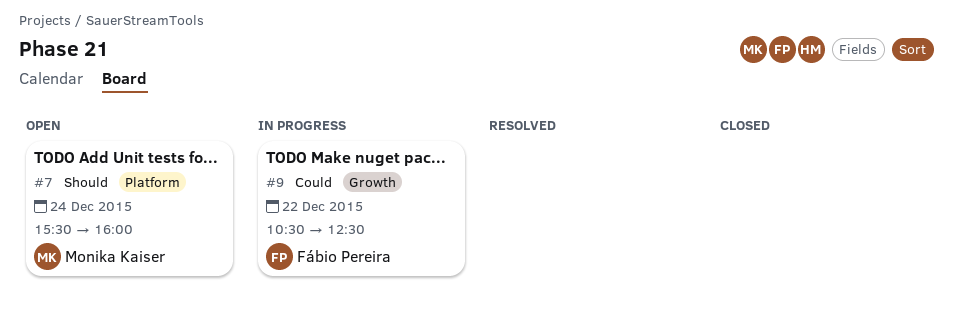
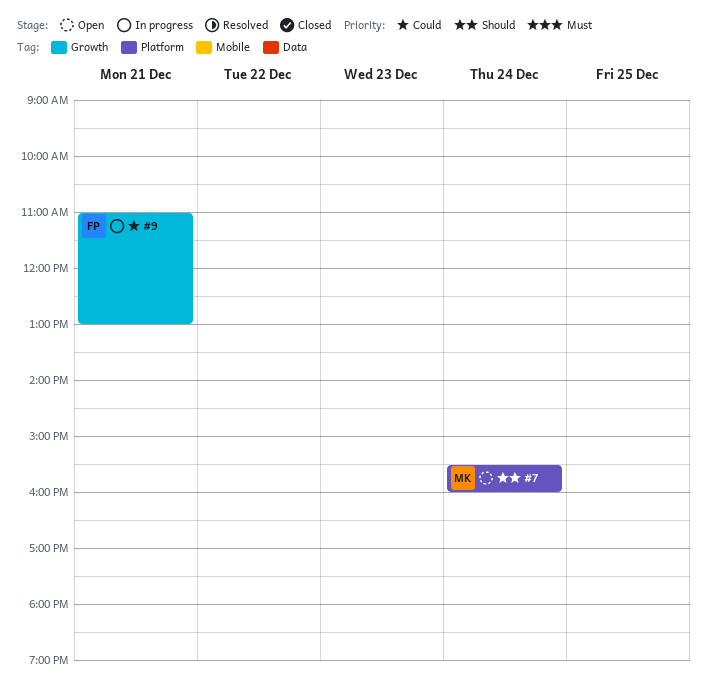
#9, day: Dec 22 -> Dec 21
#9, begins: 10:30 -> 11:00
#9, ends: 12:30 -> 13:00

